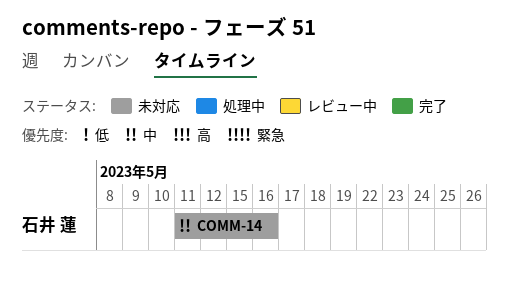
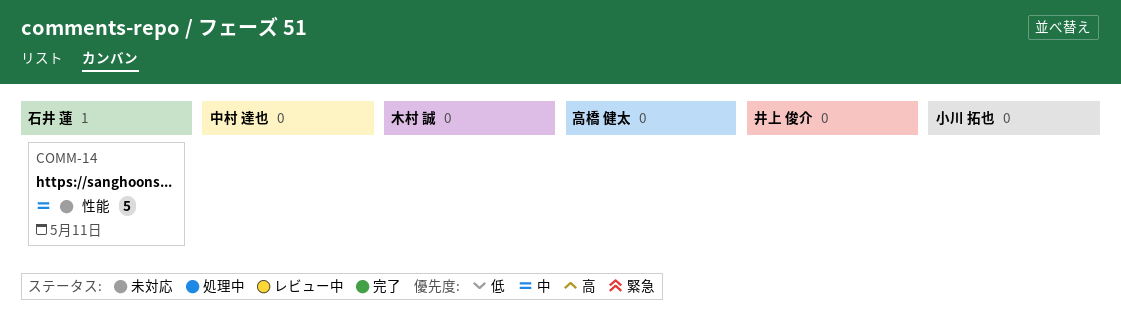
COMM-14, due: May 16 -> May 11

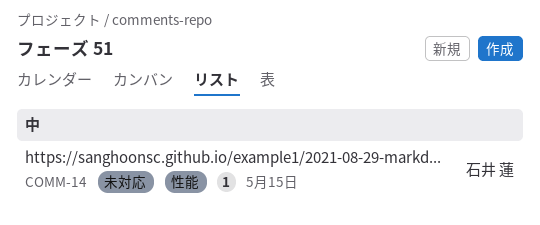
COMM-14, estimate: 5 -> 1
COMM-14, due: May 11 -> May 15

